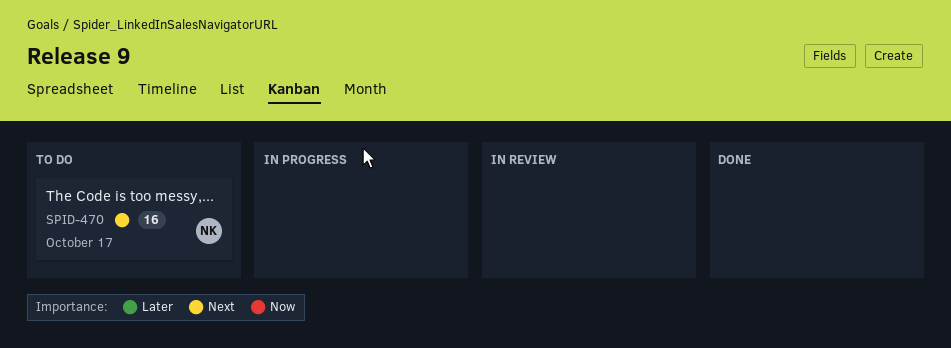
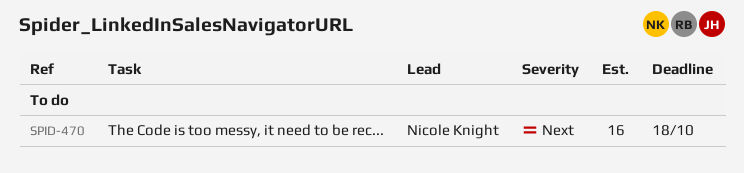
SPID-470, due: Oct 17 -> Oct 18

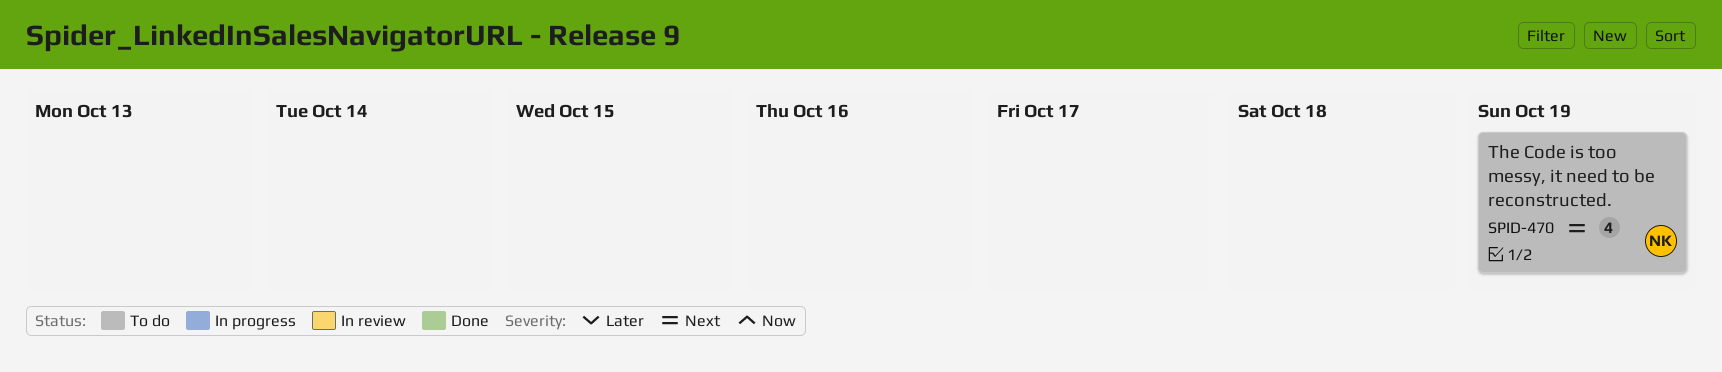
SPID-470, estimate: 16 -> 4
SPID-470, due: Oct 18 -> Oct 19

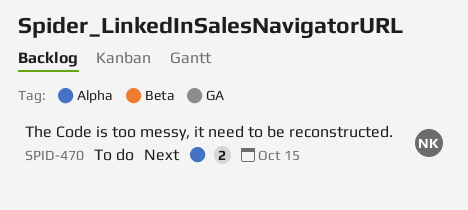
SPID-470, estimate: 4 -> 2
SPID-470, due: Oct 19 -> Oct 15

